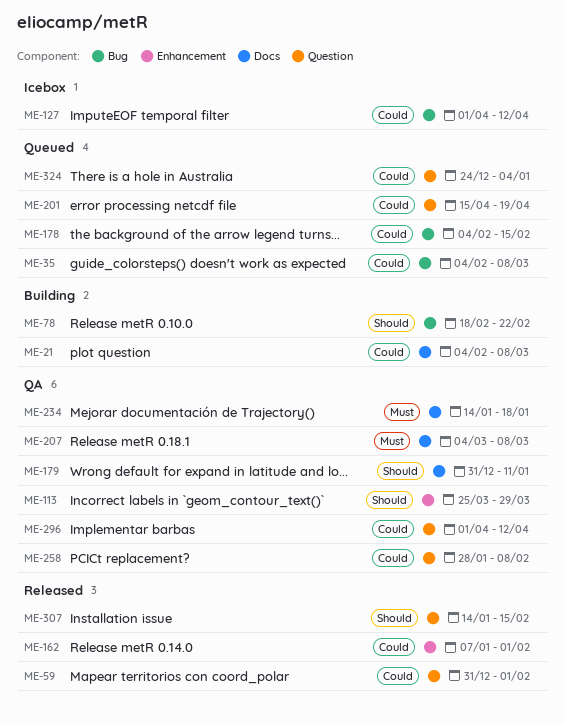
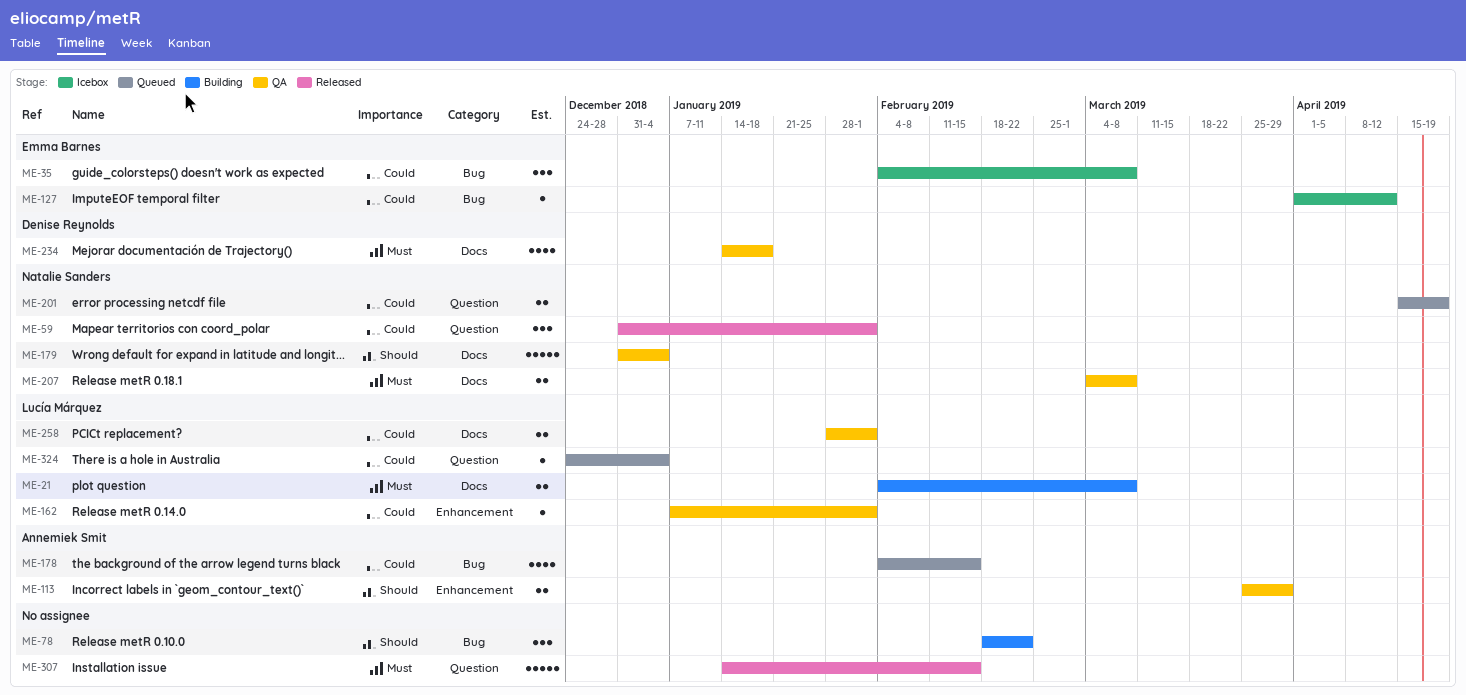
ME-21, priority: Could -> Must
ME-35, status: Queued -> Icebox
ME-162, status: Released -> QA
ME-179, due: Jan 11 -> Jan 4
ME-258, label: Question -> Docs
ME-258, due: Feb 8 -> Feb 1
ME-296: present -> none
ME-307, priority: Should -> Must

